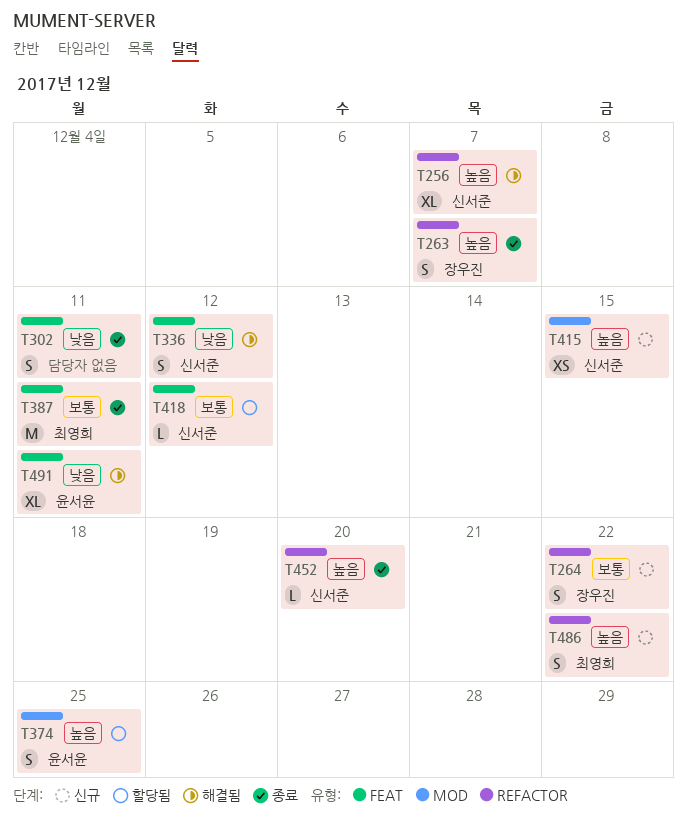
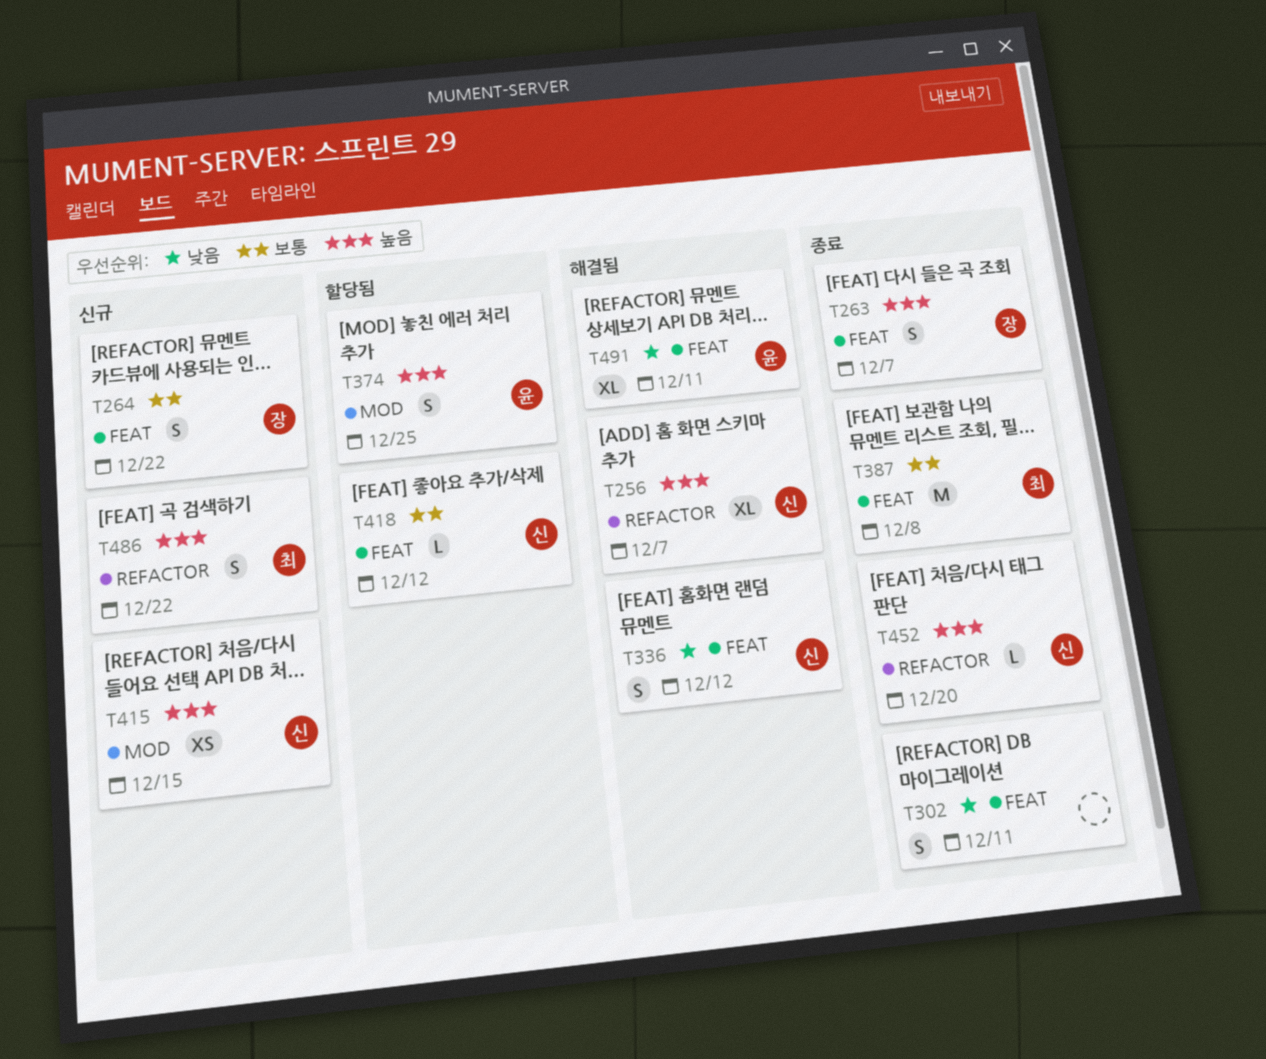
T263, label: REFACTOR -> FEAT
T264, label: REFACTOR -> FEAT
T387, due: Dec 11 -> Dec 8

